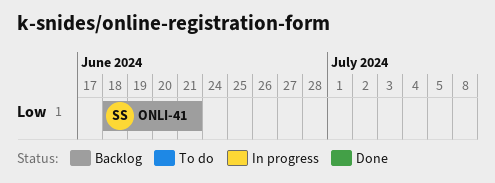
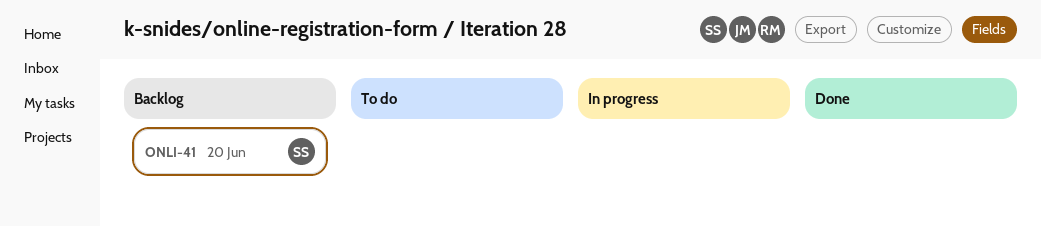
ONLI-41, due: Jun 21 -> Jun 20

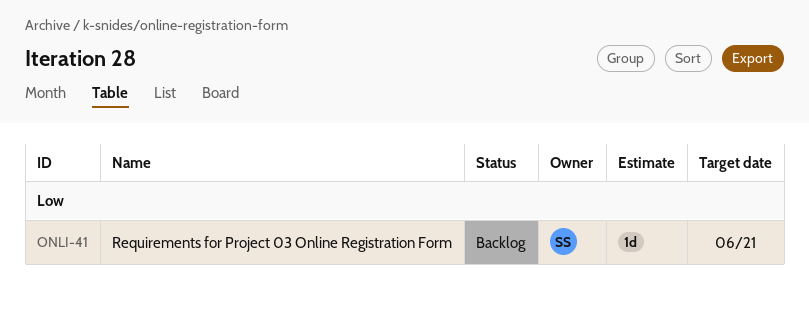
ONLI-41, due: Jun 20 -> Jun 21

